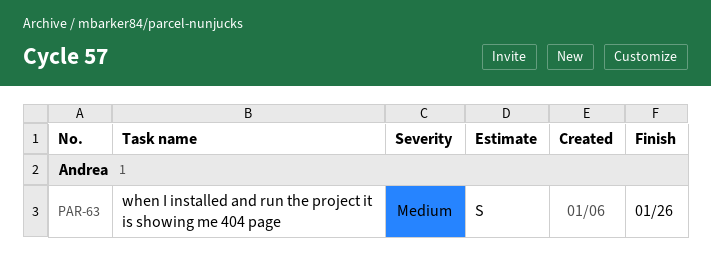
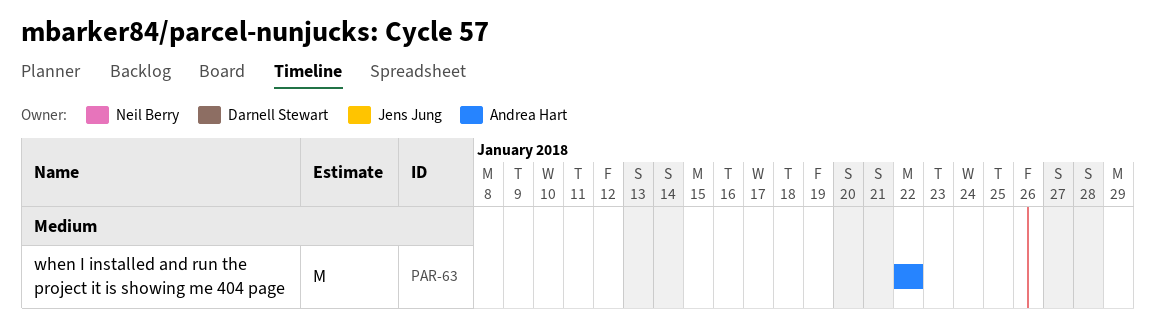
PAR-63, estimate: S -> M
PAR-63, due: Jan 26 -> Jan 22

